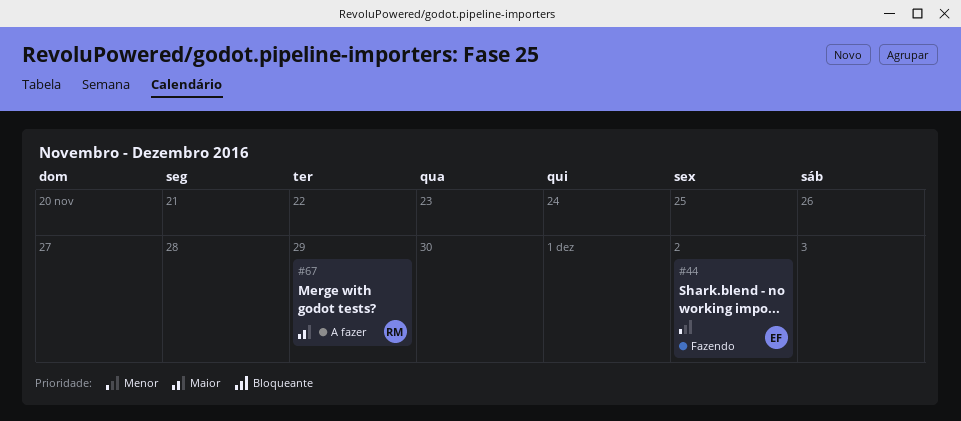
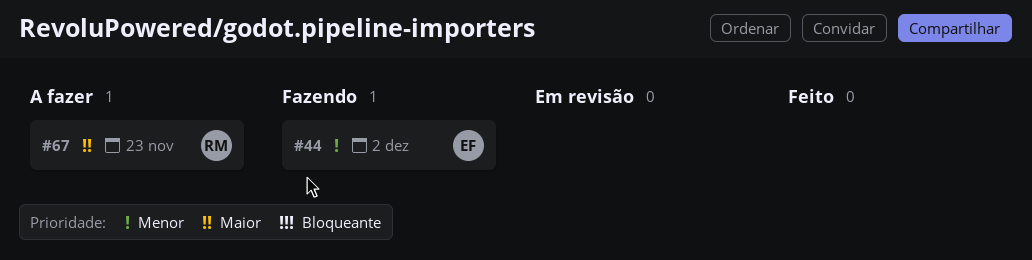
#67, due: Nov 29 -> Nov 23

